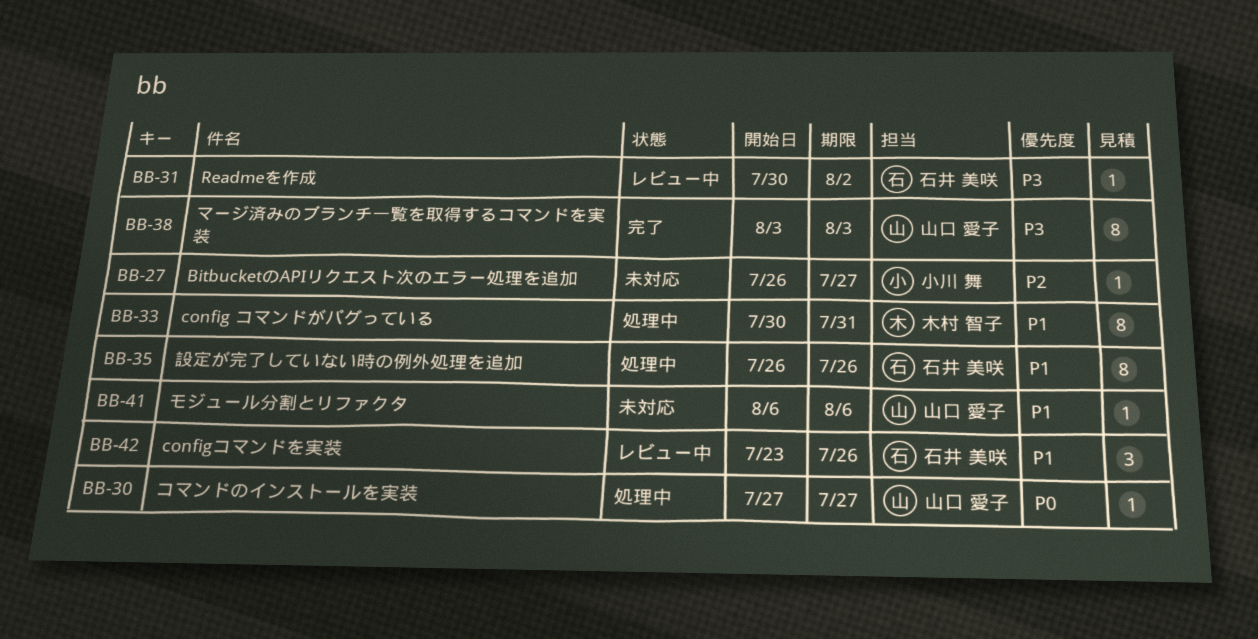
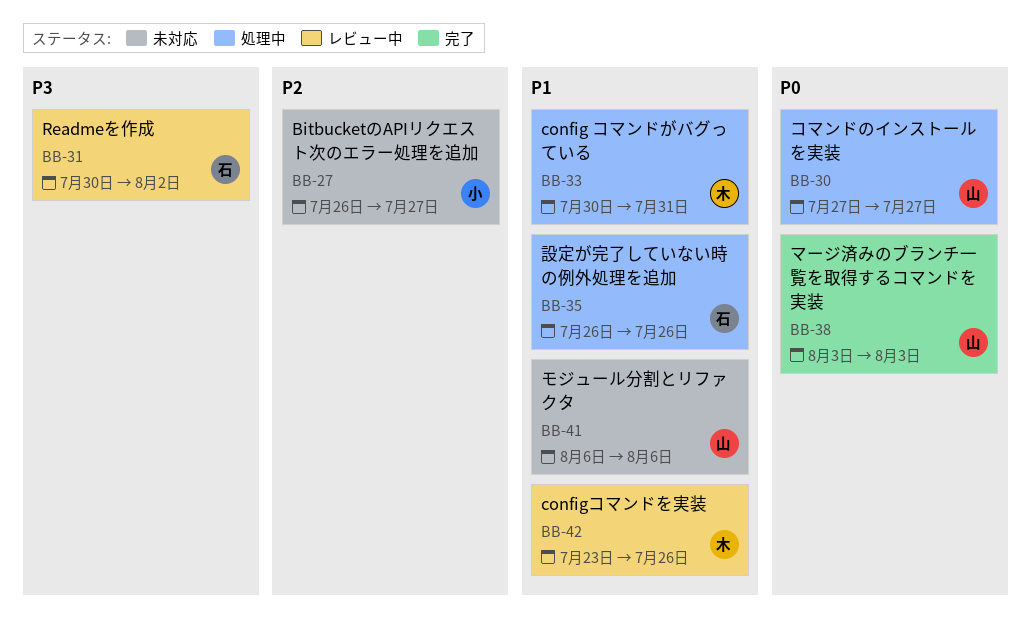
BB-38, priority: P3 -> P0
BB-42, owner: 石井 美咲 -> 木村 智子

